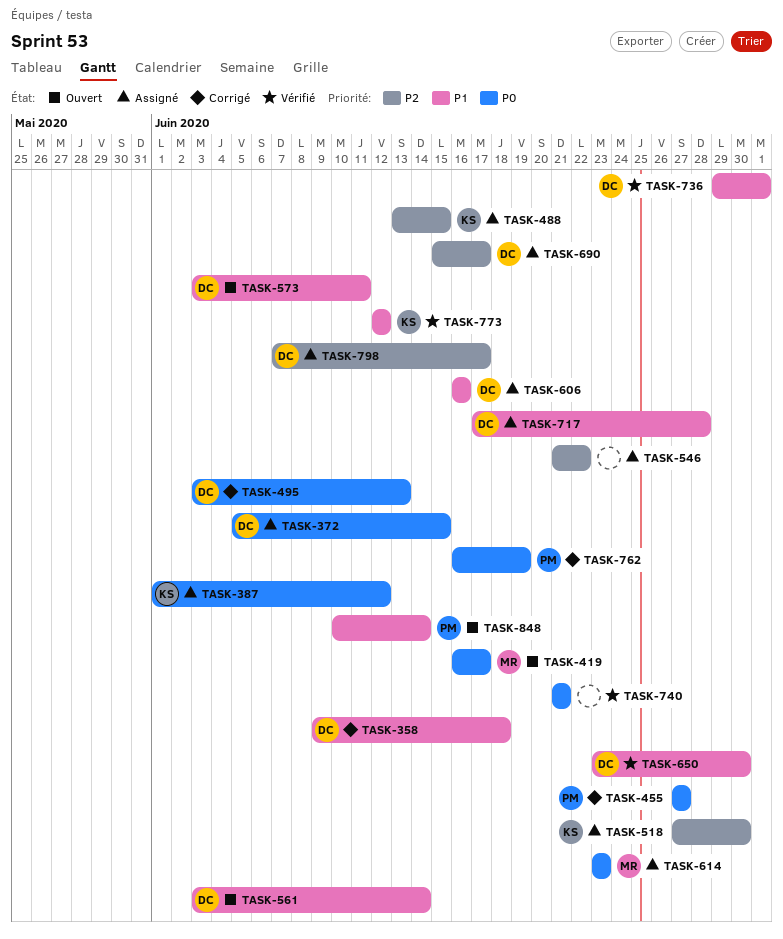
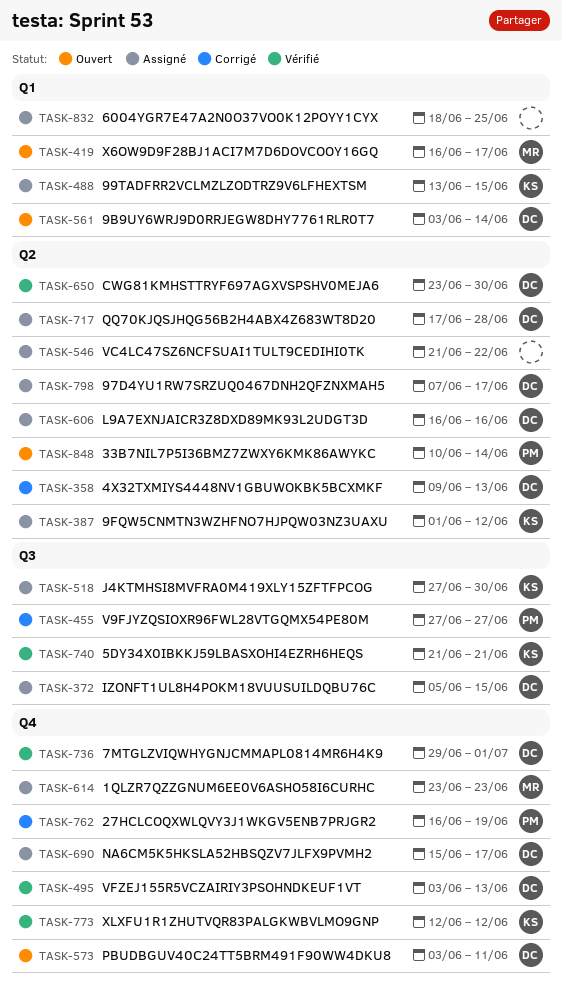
TASK-358, due: Jun 18 -> Jun 13
TASK-495, status: Corrigé -> Vérifié
TASK-740, owner: none -> KS
TASK-832: none -> present

